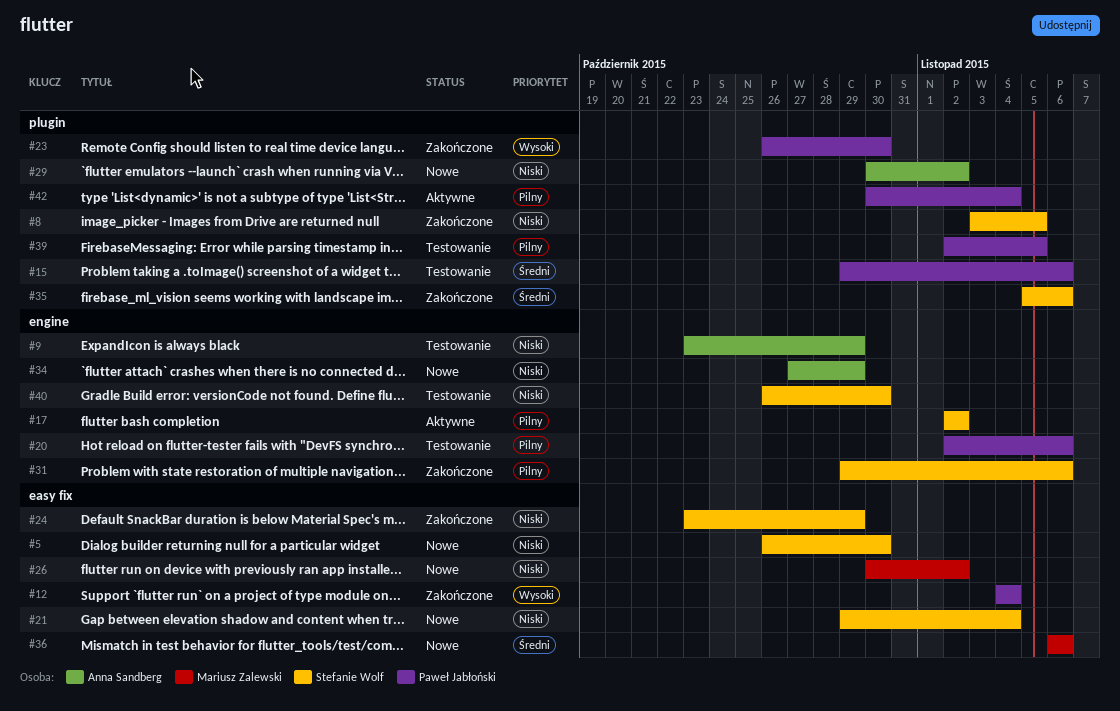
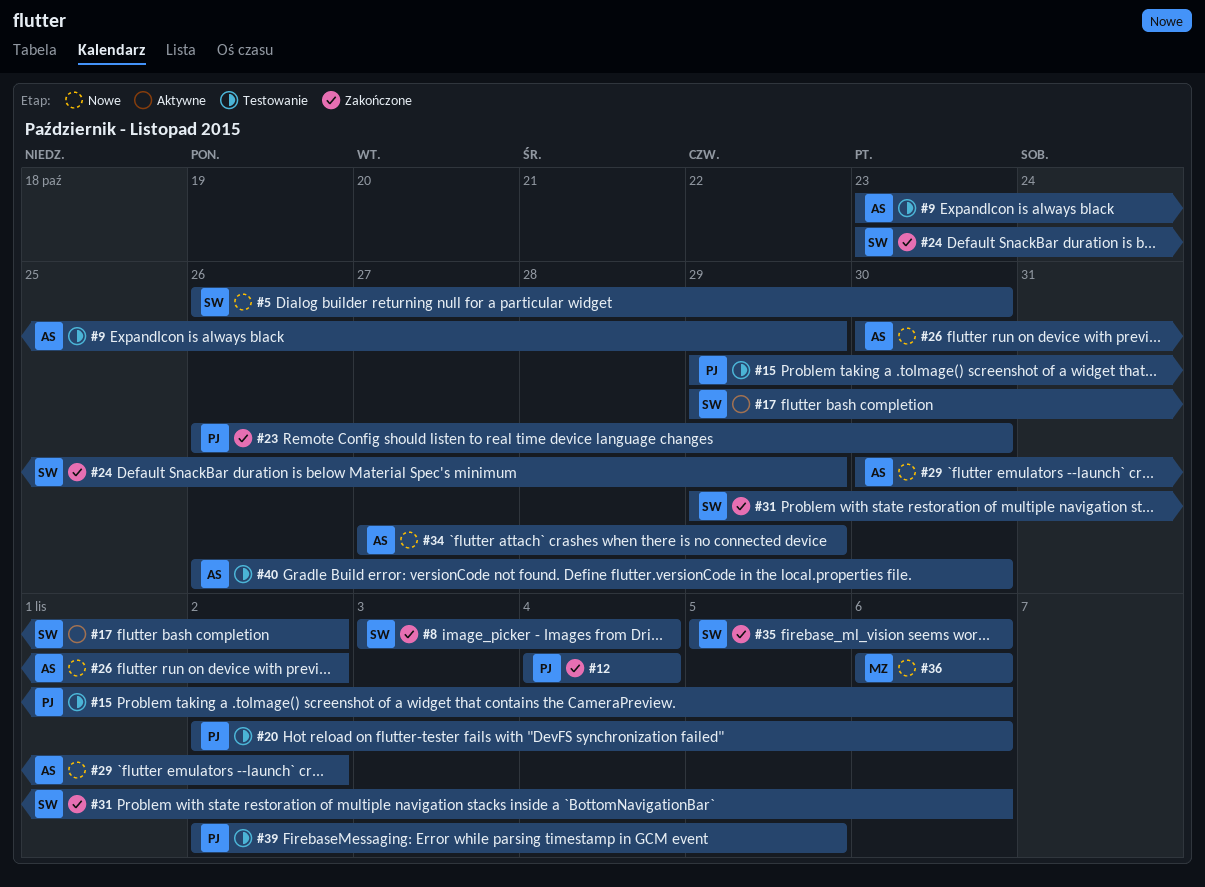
#8, due: Nov 5 -> Nov 4
#17, start: Nov 2 -> Oct 29
#21: present -> none
#26, owner: Mariusz Zalewski -> Anna Sandberg
#40, owner: Stefanie Wolf -> Anna Sandberg
#42: present -> none

